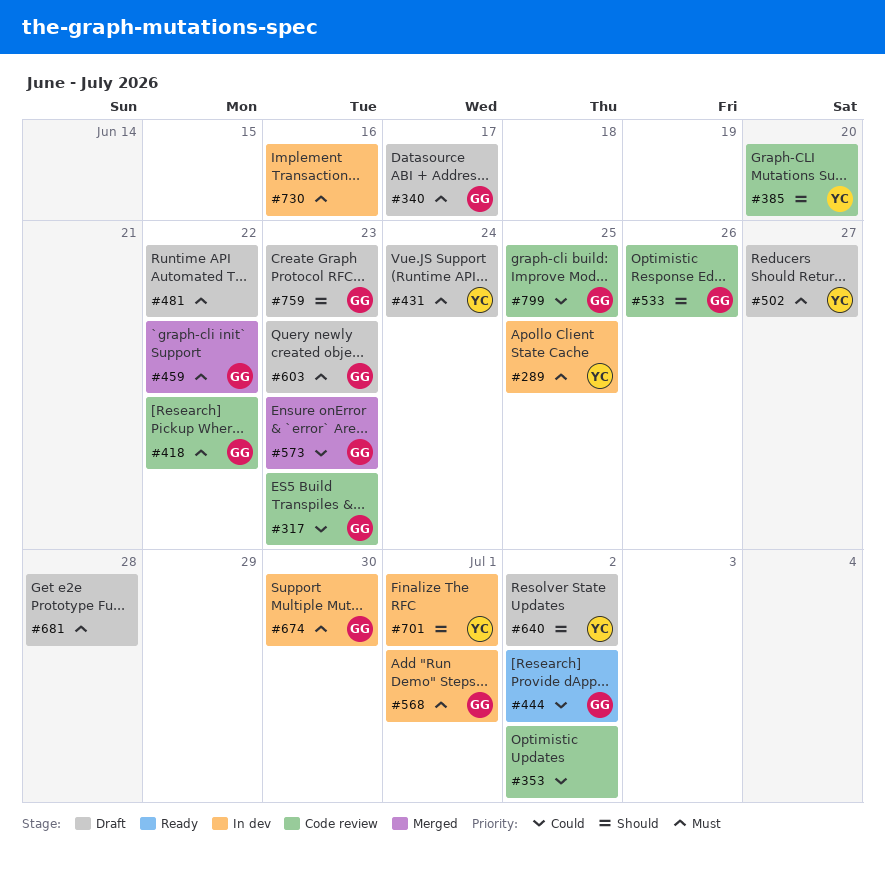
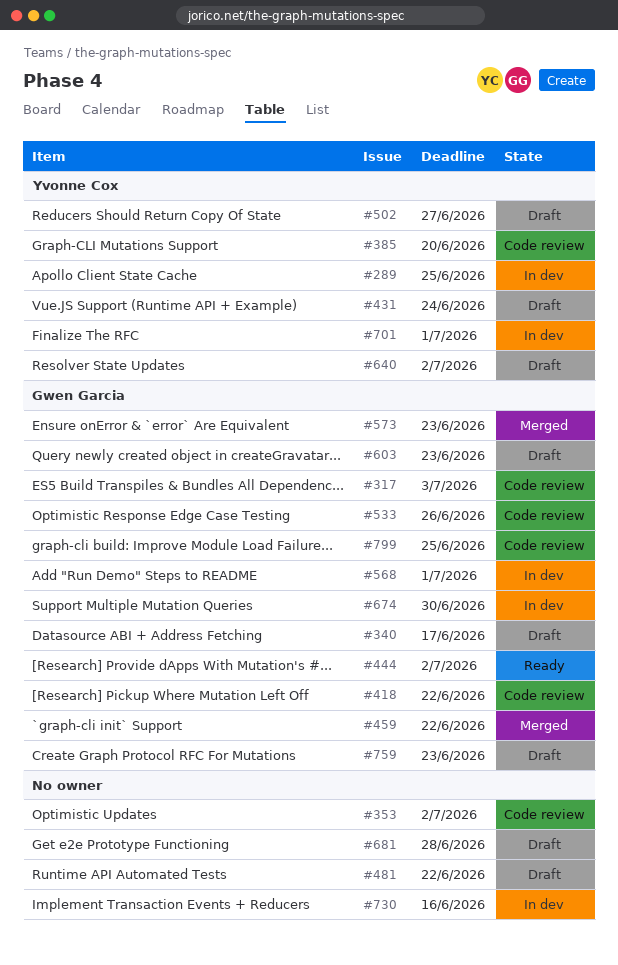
#317, due: Jun 23 -> Jul 3

